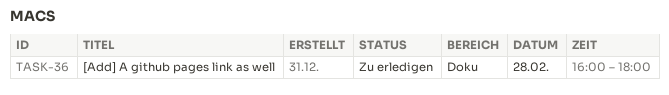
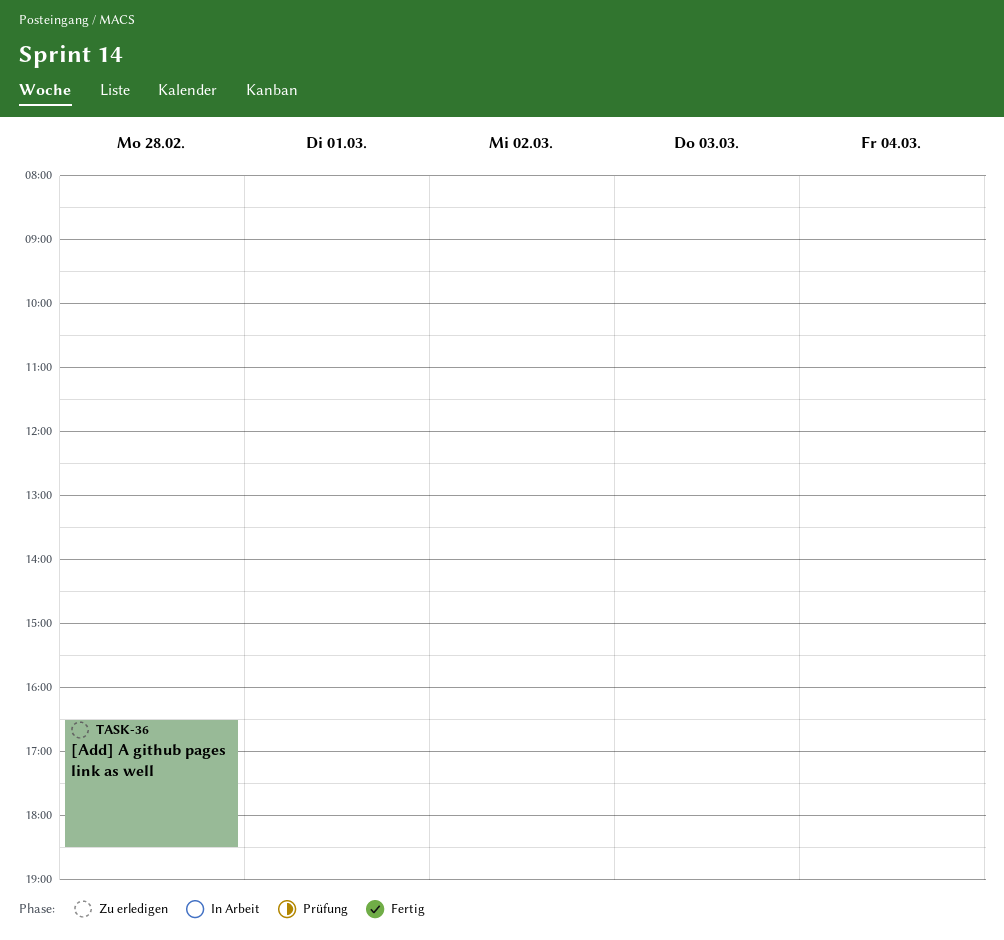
TASK-36, begins: 16:00 -> 16:30
TASK-36, ends: 18:00 -> 18:30

